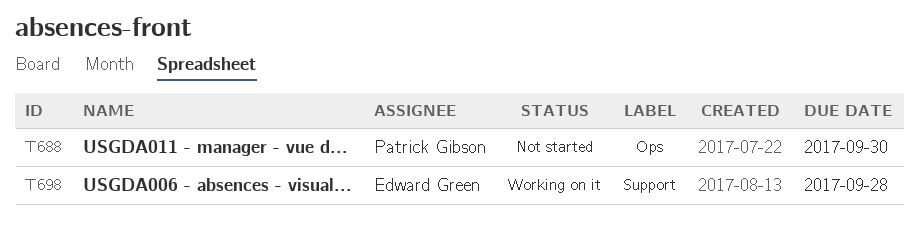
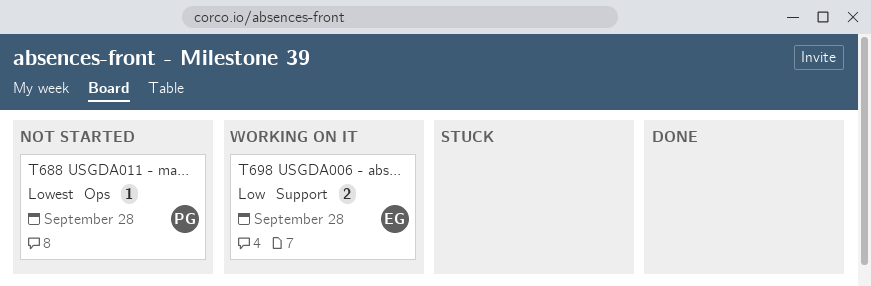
T688, due: Sep 30 -> Sep 28

